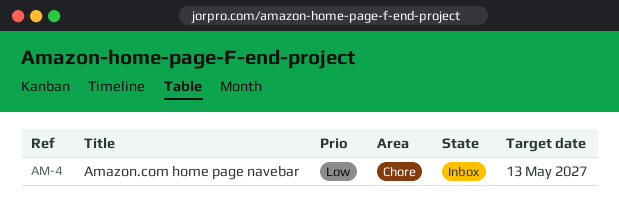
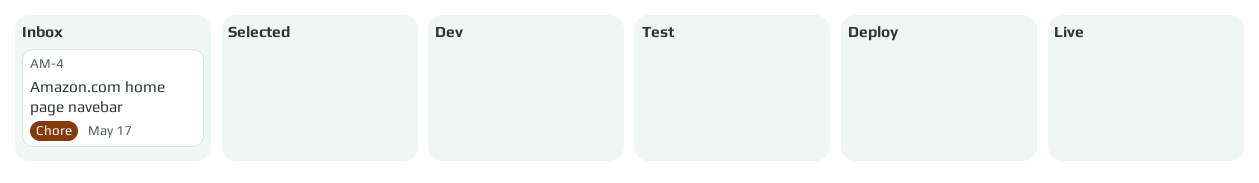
AM-4, due: May 13 -> May 17

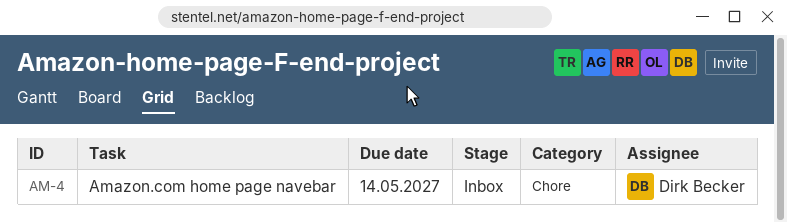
AM-4, due: May 17 -> May 14

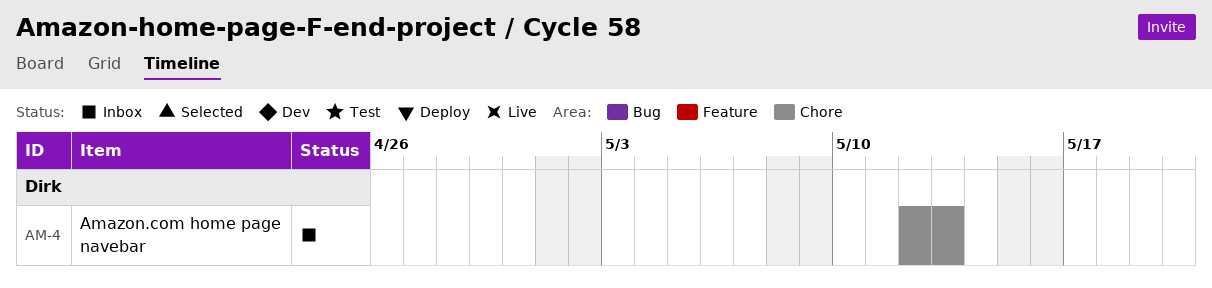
AM-4, due: May 14 -> May 13

